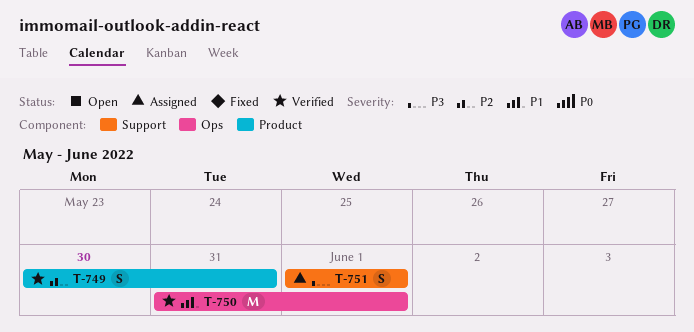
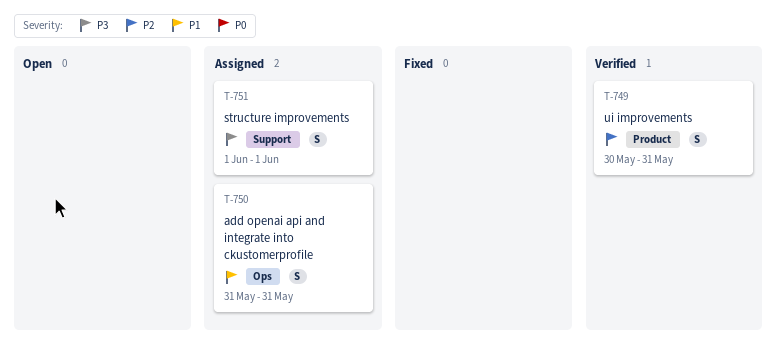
T-750, status: Verified -> Assigned
T-750, estimate: M -> S
T-750, due: Jun 1 -> May 31

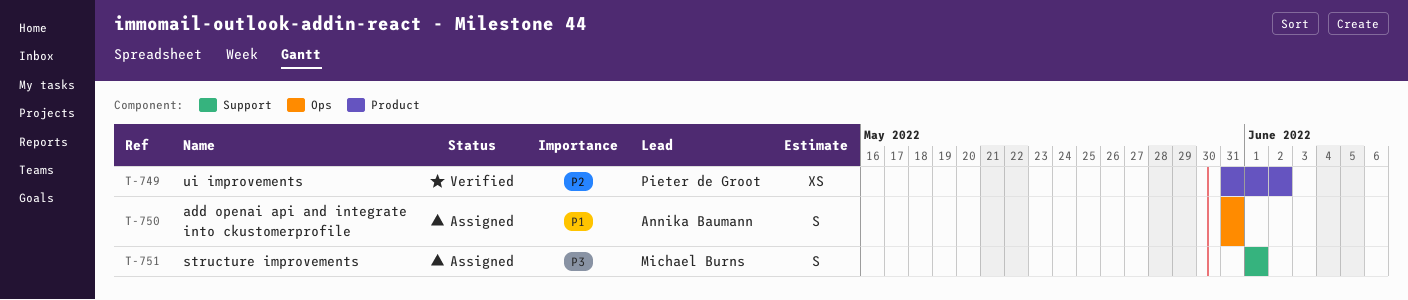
T-749, estimate: S -> XS
T-749, start: May 30 -> May 31
T-749, due: May 31 -> Jun 2

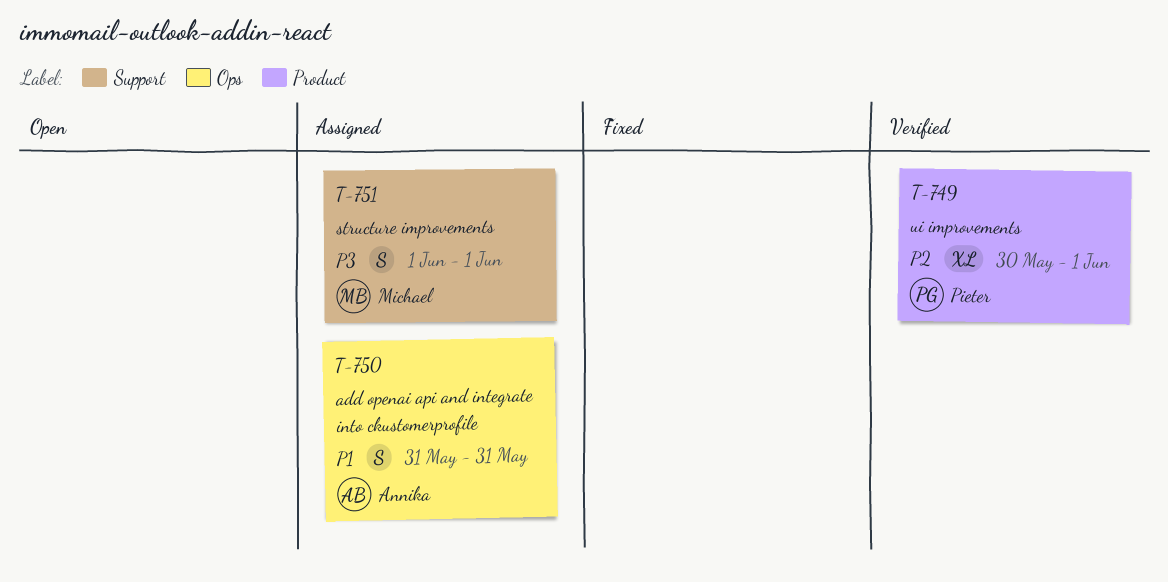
T-749, estimate: XS -> XL
T-749, start: May 31 -> May 30
T-749, due: Jun 2 -> Jun 1

